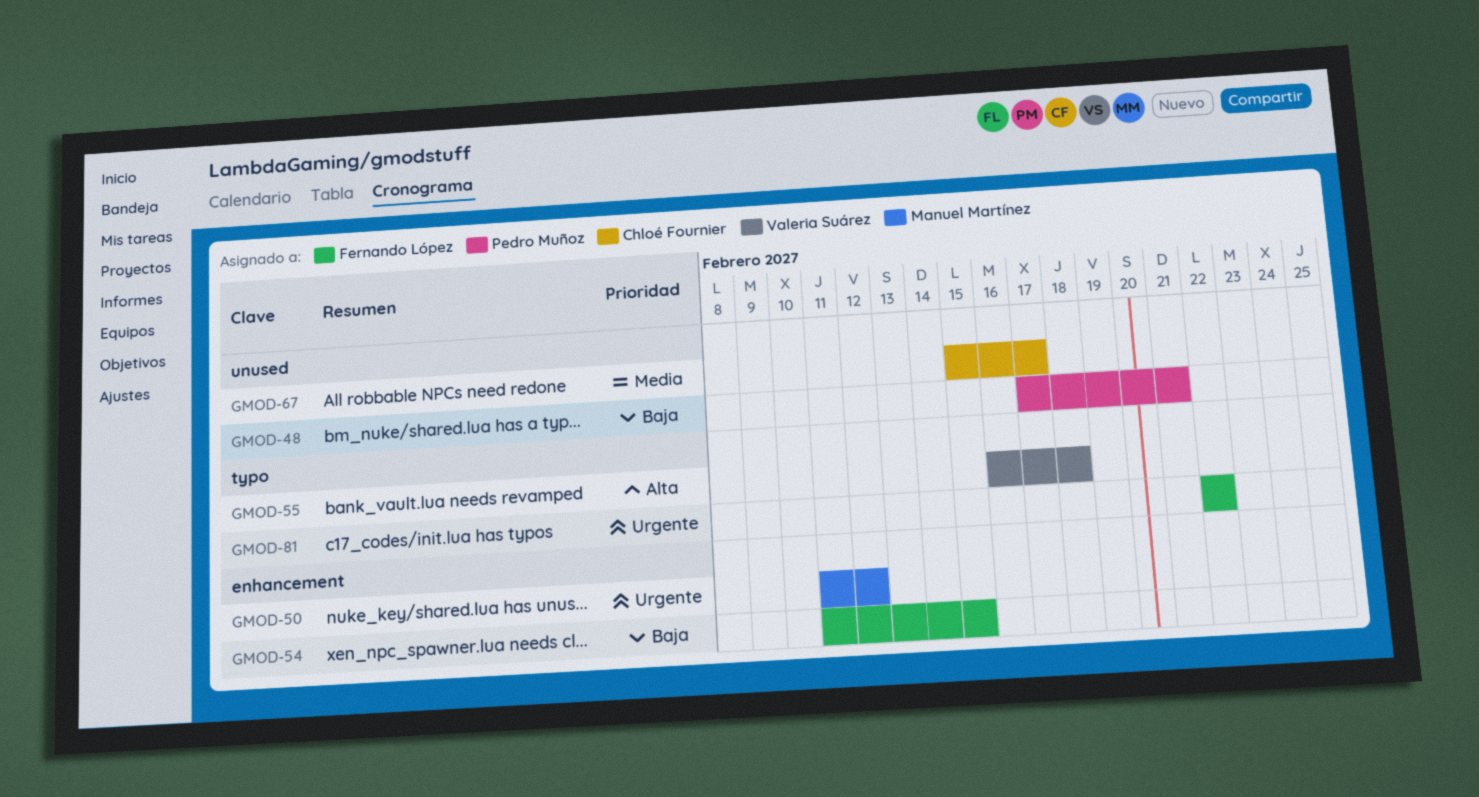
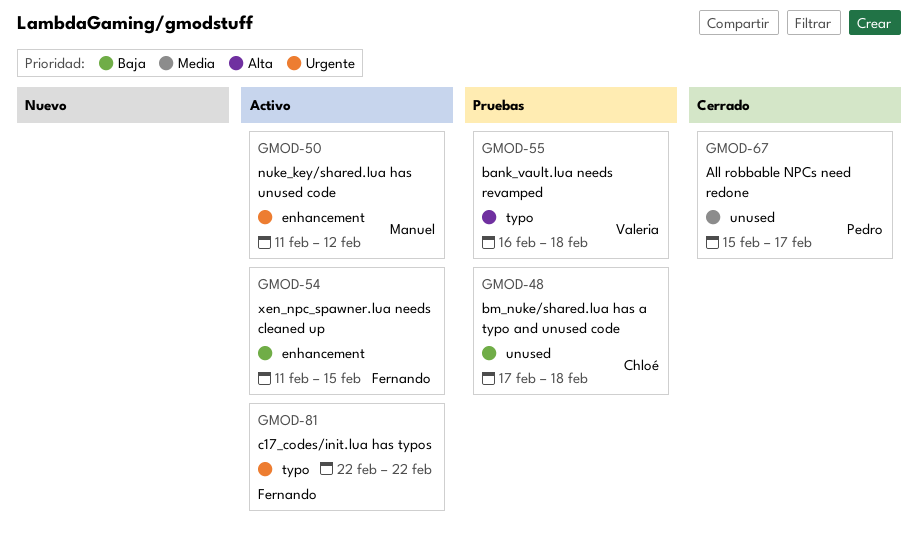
GMOD-48, owner: Pedro Muñoz -> Chloé Fournier
GMOD-48, due: Feb 21 -> Feb 18
GMOD-67, owner: Chloé Fournier -> Pedro Muñoz

